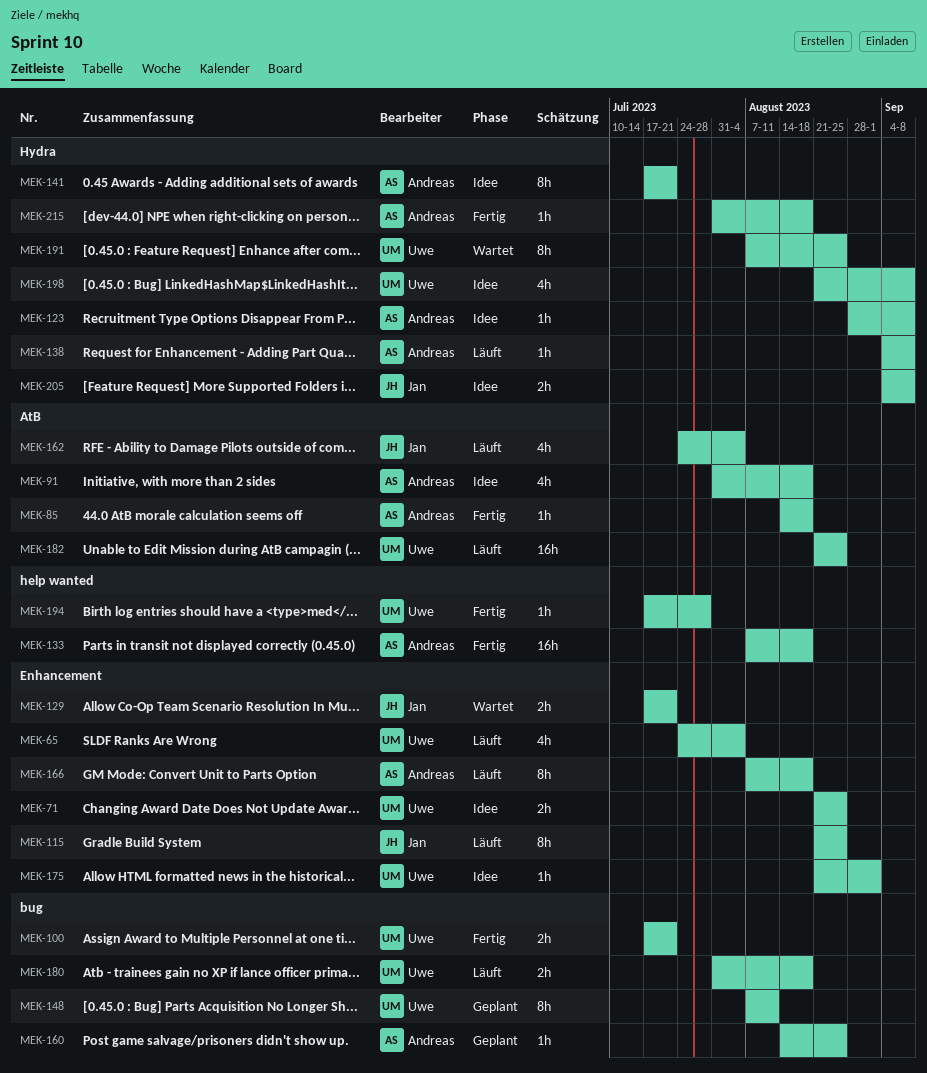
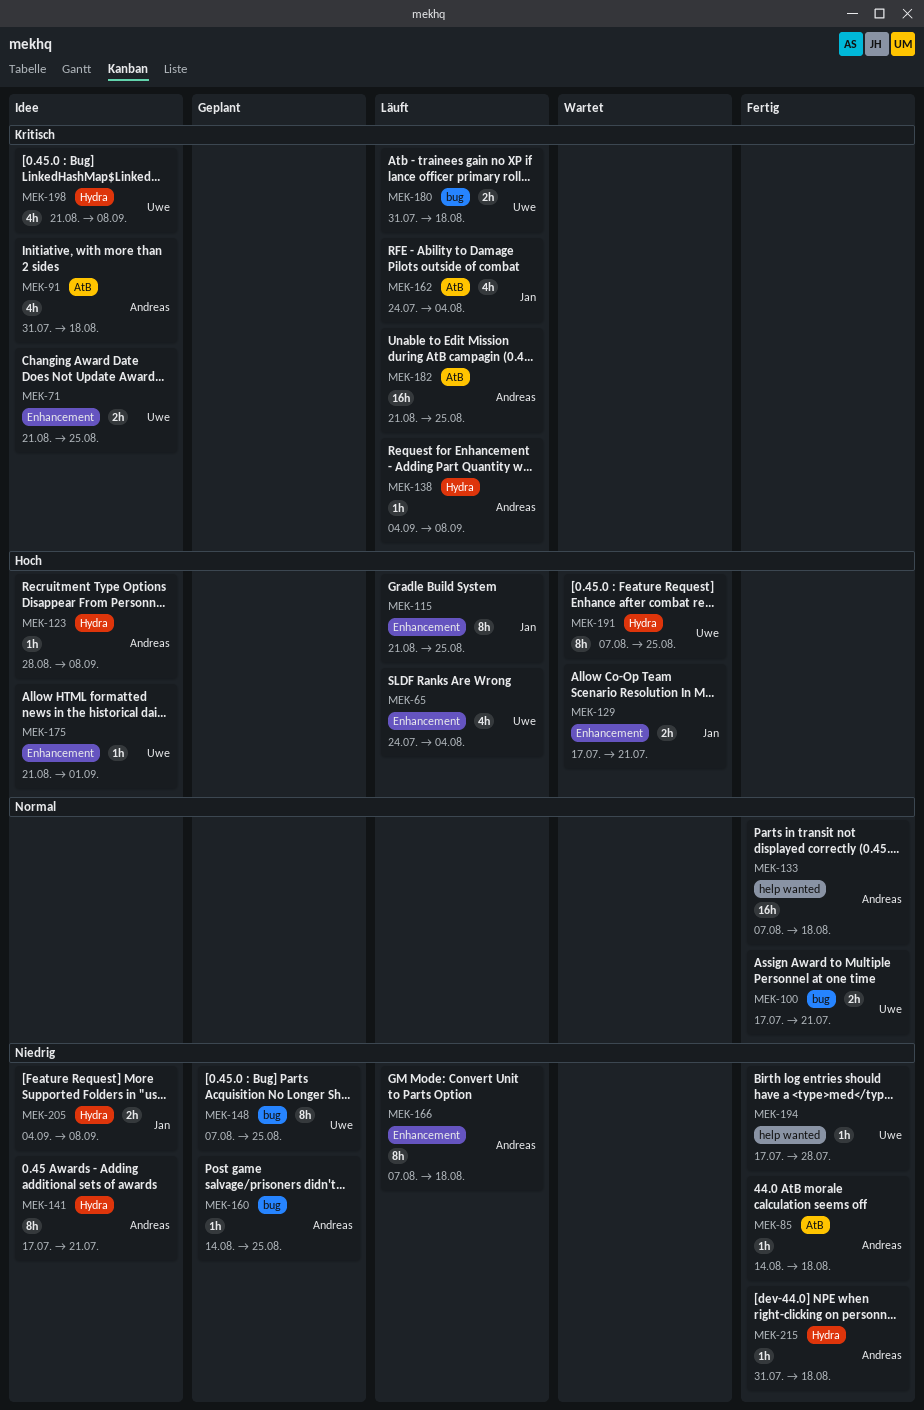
MEK-148, due: Aug 11 -> Aug 25
MEK-182, owner: Uwe -> Andreas

